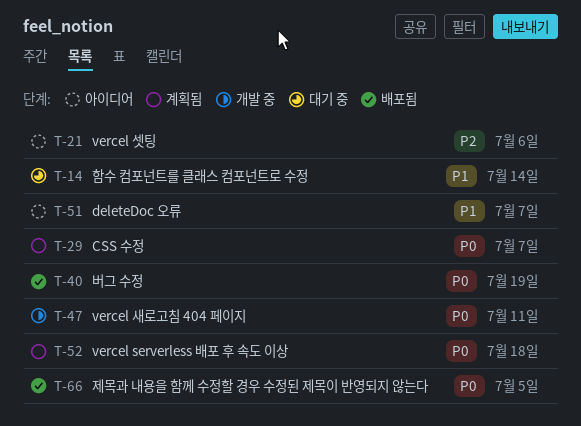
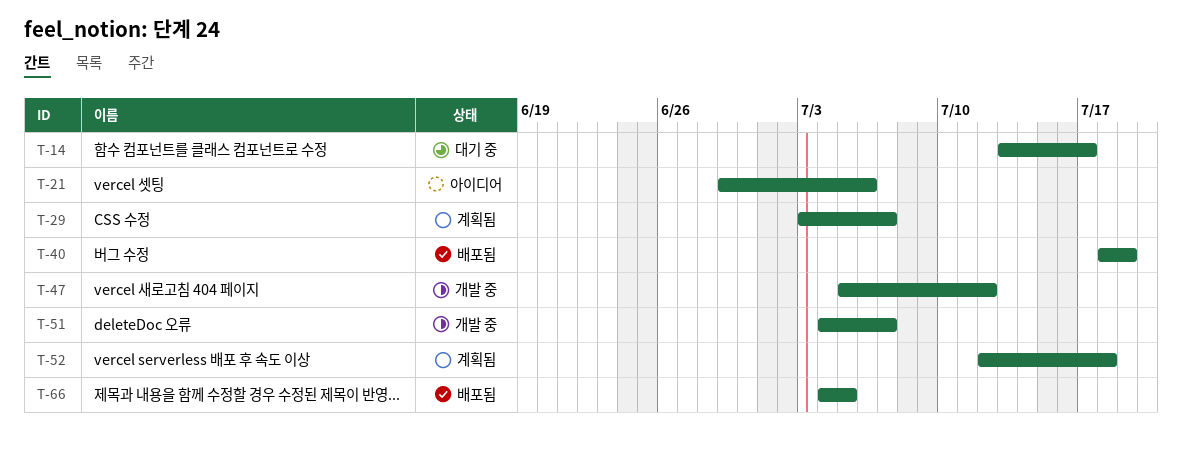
T-14, due: Jul 14 -> Jul 17
T-47, due: Jul 11 -> Jul 12
T-51, status: 아이디어 -> 개발 중

